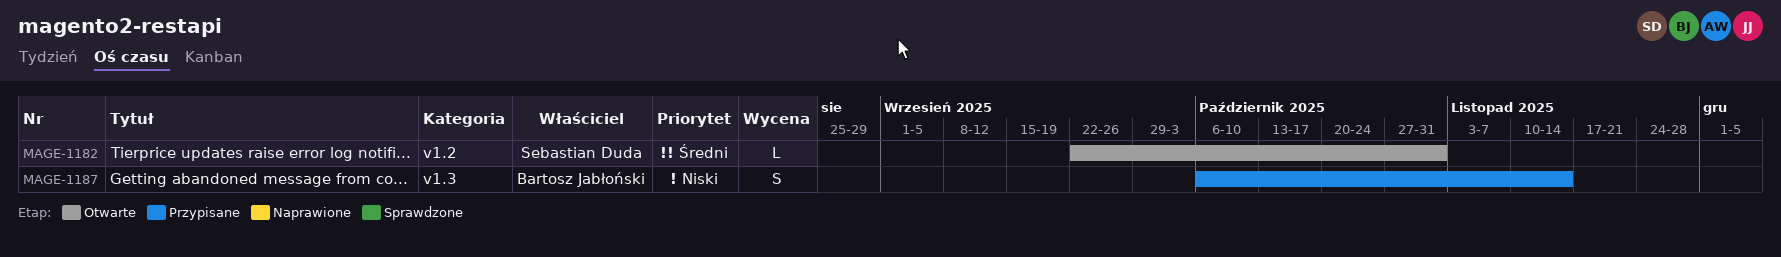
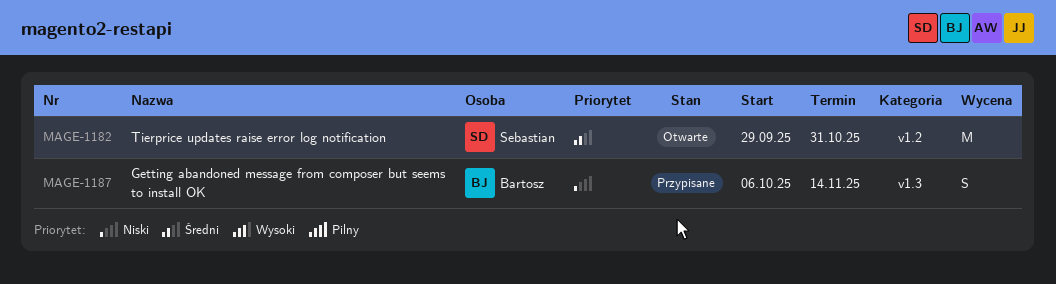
MAGE-1182, estimate: L -> M
MAGE-1182, start: Sep 22 -> Sep 29

